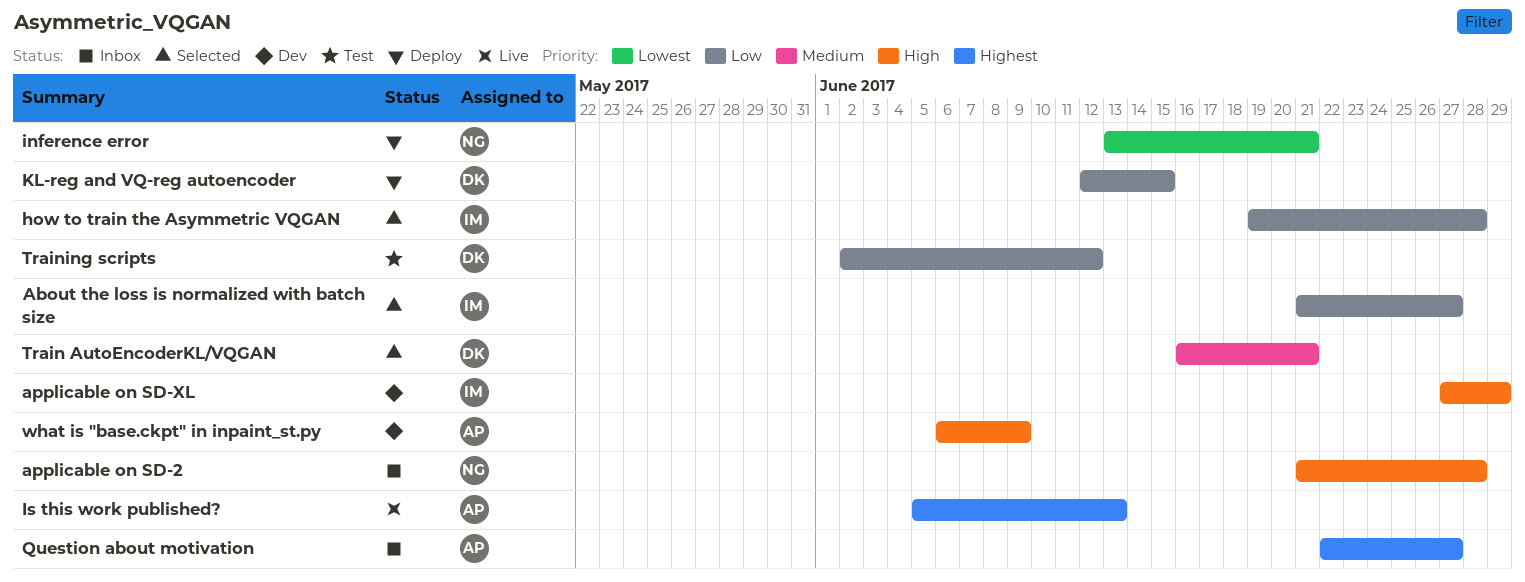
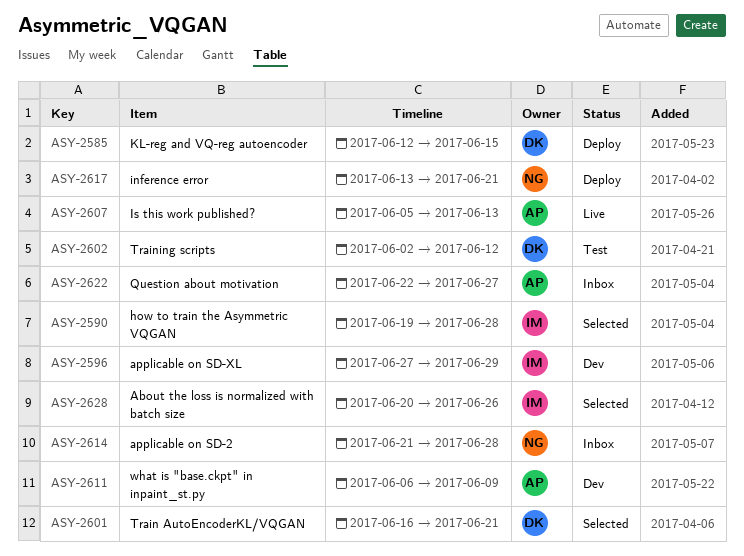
About the loss is normalized with batch size, start: Jun 21 -> Jun 20
About the loss is normalized with batch size, due: Jun 27 -> Jun 26

